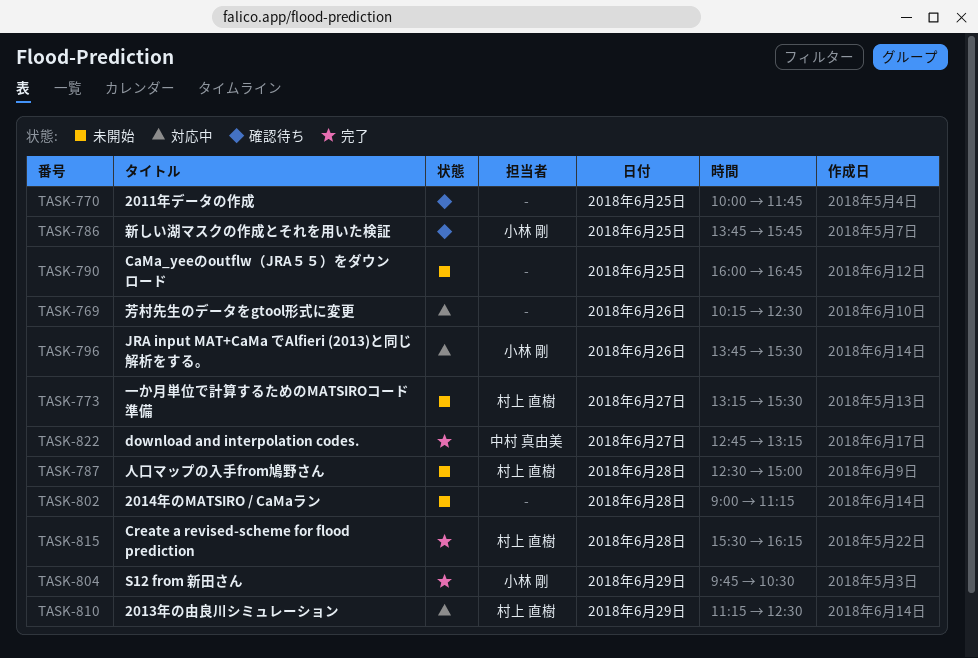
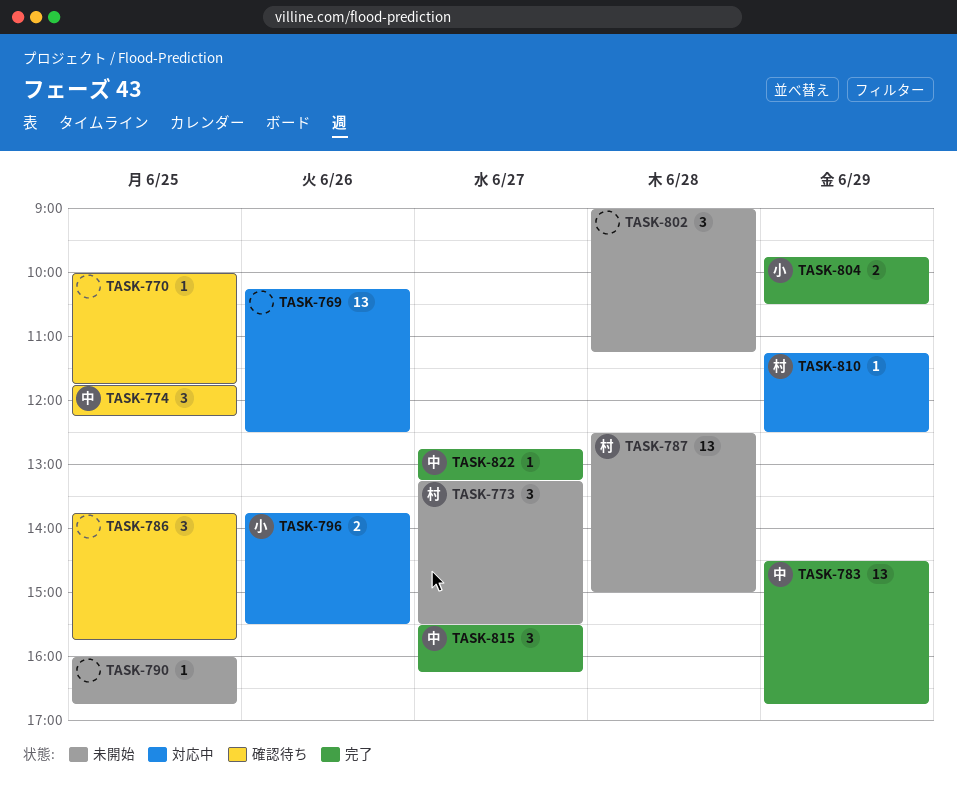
TASK-774: none -> present
TASK-783: none -> present
TASK-786, owner: 小林 剛 -> none
TASK-815, owner: 村上 直樹 -> 中村 真由美
TASK-815, day: Jun 28 -> Jun 27

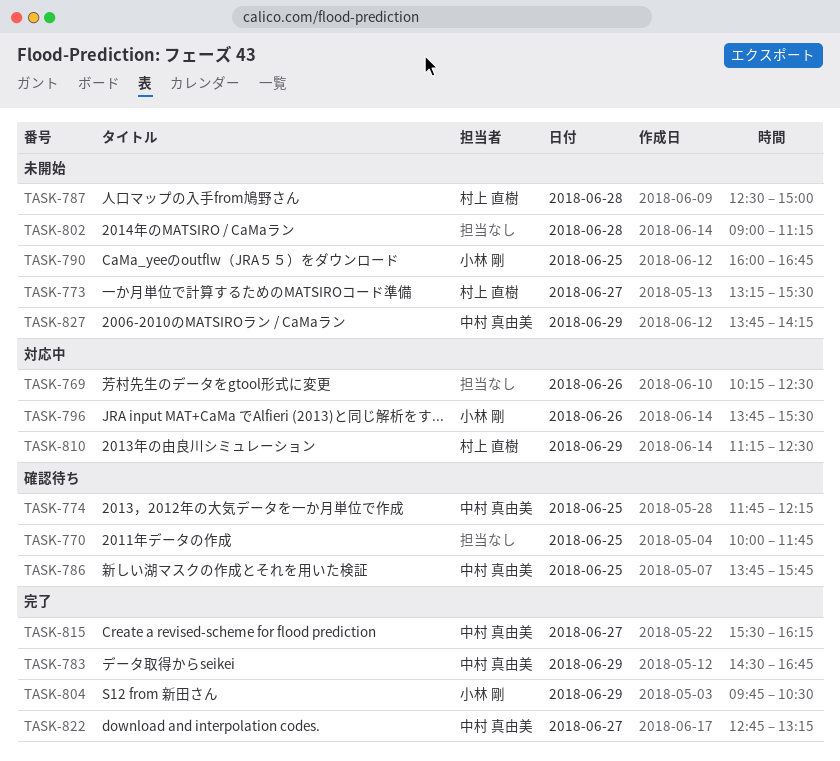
TASK-786, owner: none -> 中村 真由美
TASK-790, owner: none -> 小林 剛
TASK-827: none -> present

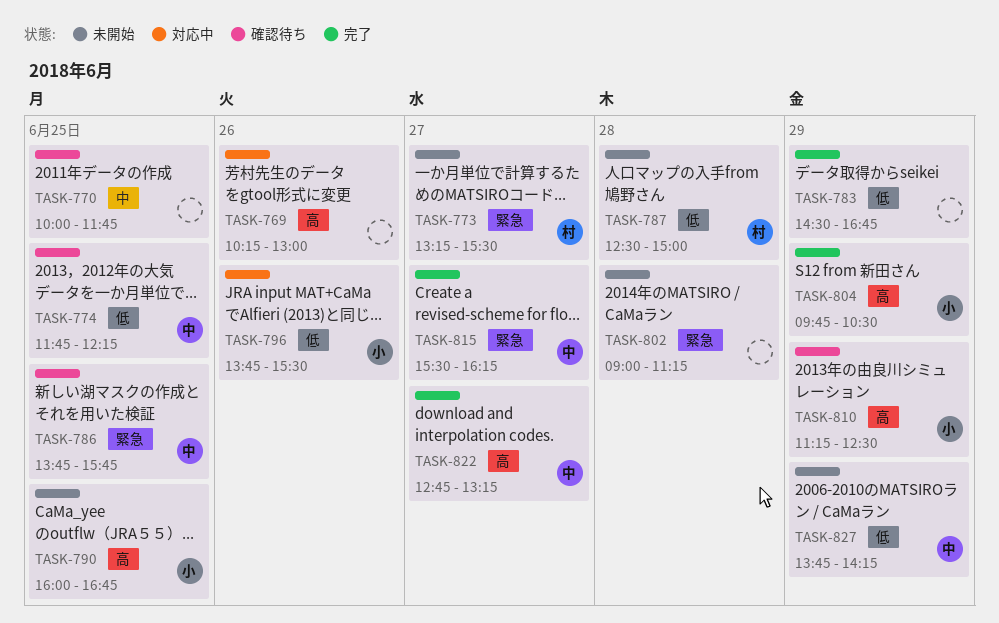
TASK-769, ends: 12:30 -> 13:00
TASK-783, owner: 中村 真由美 -> none
TASK-810, status: 対応中 -> 確認待ち
TASK-810, owner: 村上 直樹 -> 小林 剛

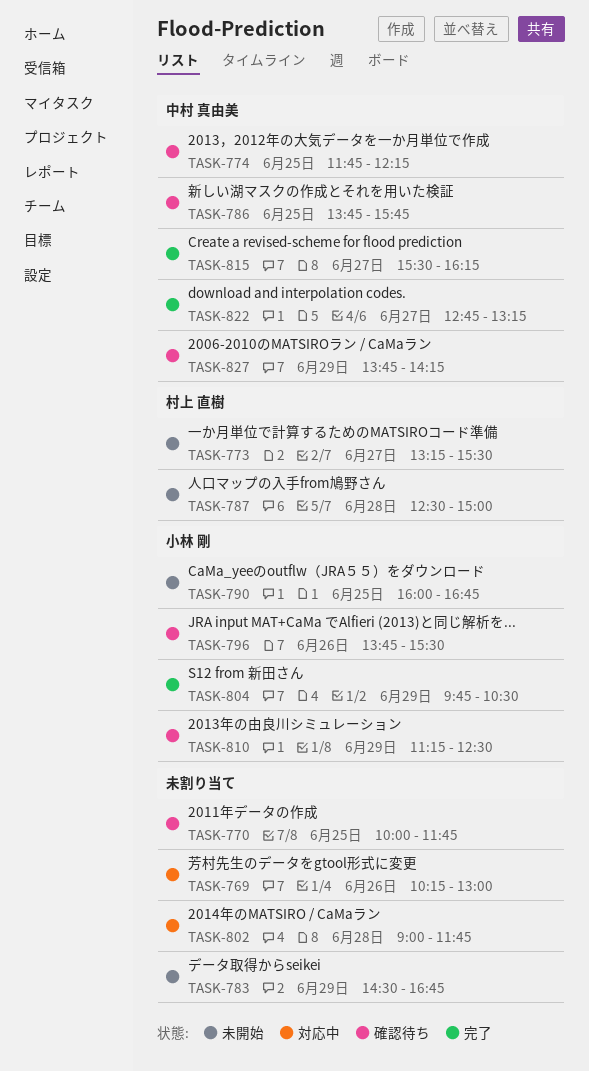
TASK-783, status: 完了 -> 未開始
TASK-796, status: 対応中 -> 確認待ち
TASK-802, status: 未開始 -> 対応中
TASK-802, ends: 11:15 -> 11:45
TASK-827, status: 未開始 -> 確認待ち

